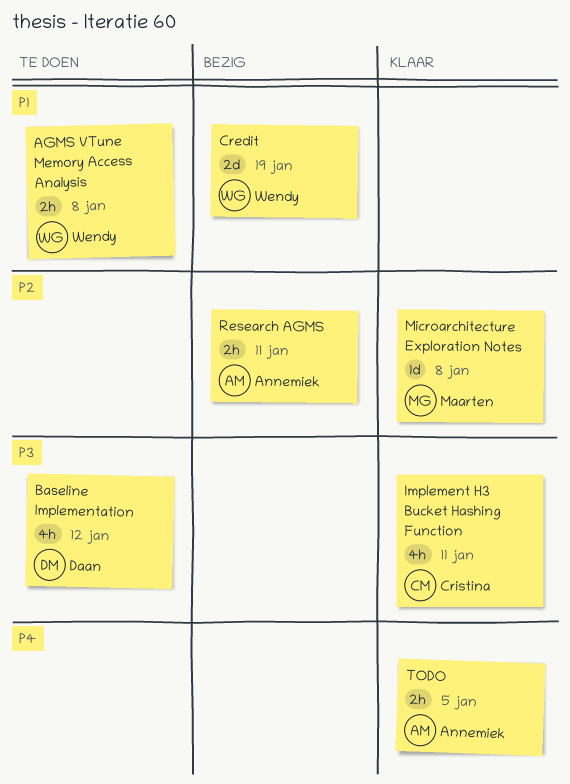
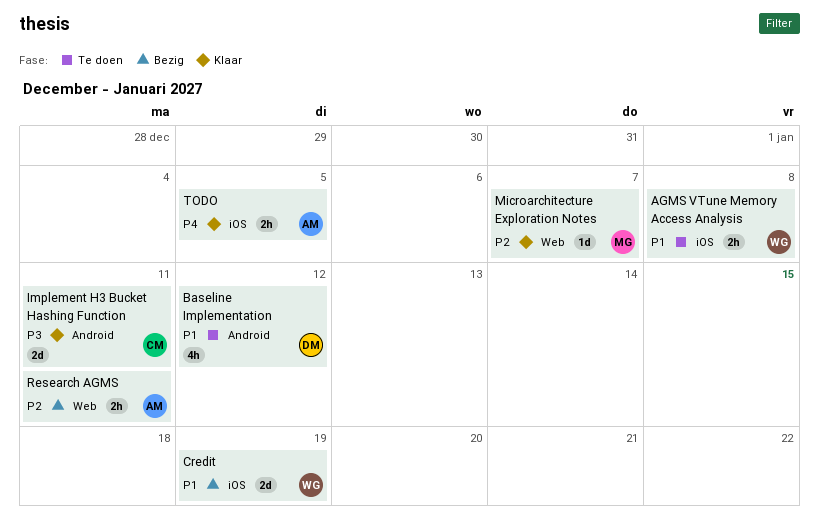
Baseline Implementation, priority: P3 -> P1
Implement H3 Bucket Hashing Function, estimate: 4h -> 2d
Microarchitecture Exploration Notes, due: Jan 8 -> Jan 7

